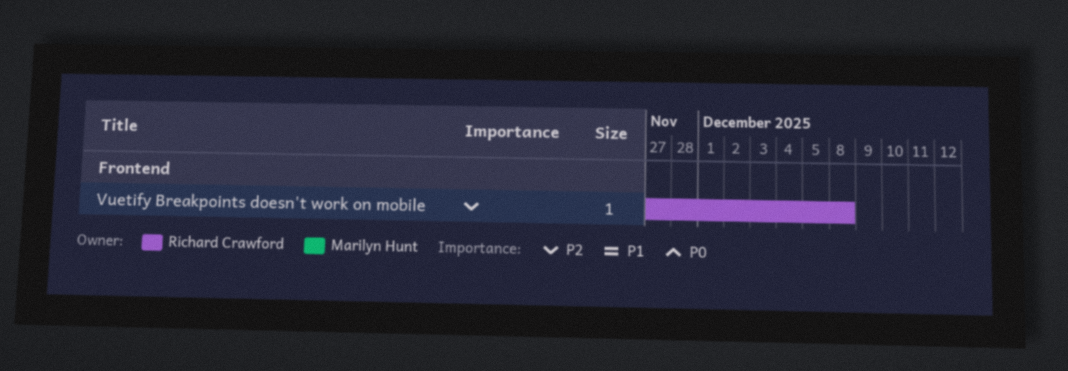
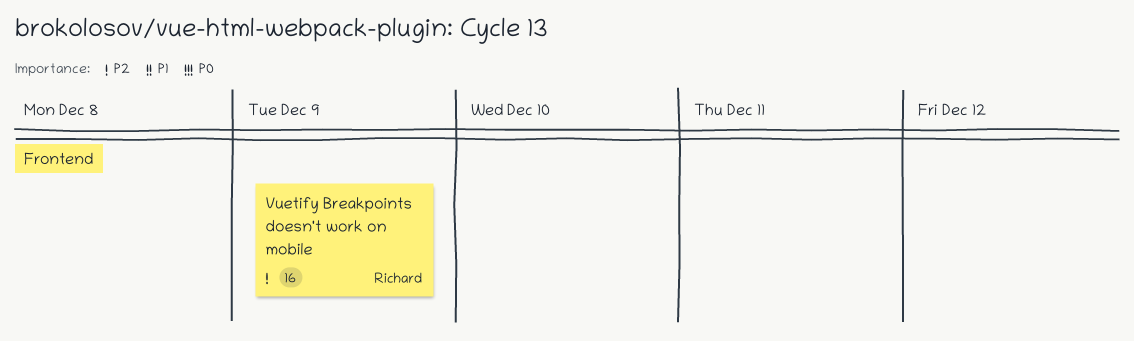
Vuetify Breakpoints doesn't work on mobile, estimate: 1 -> 16
Vuetify Breakpoints doesn't work on mobile, due: Dec 8 -> Dec 9

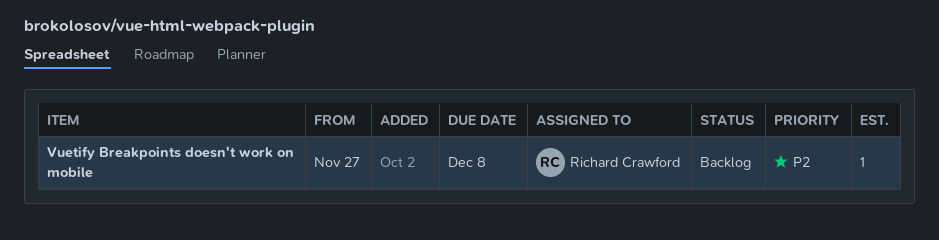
Vuetify Breakpoints doesn't work on mobile, estimate: 16 -> 1
Vuetify Breakpoints doesn't work on mobile, due: Dec 9 -> Dec 8

